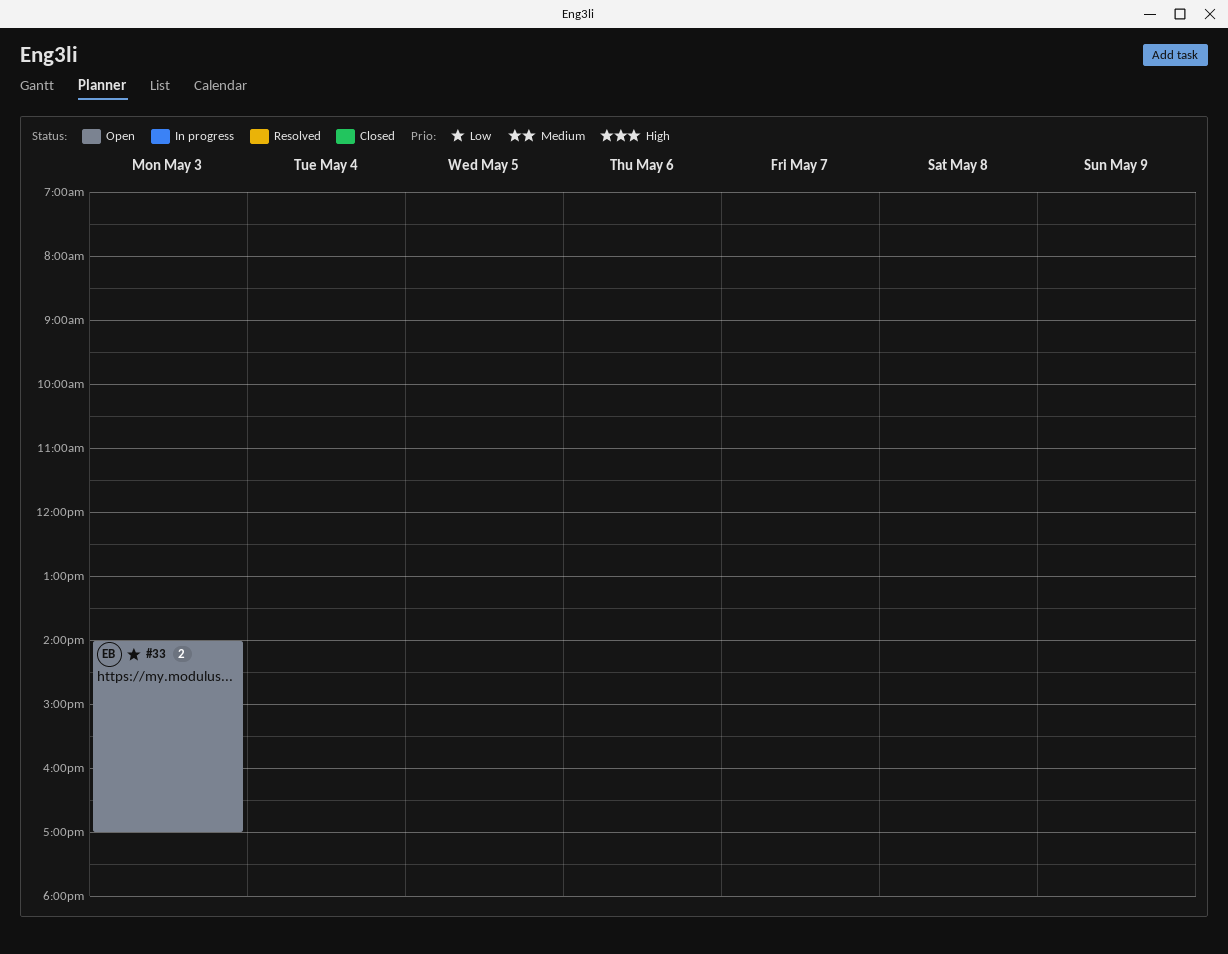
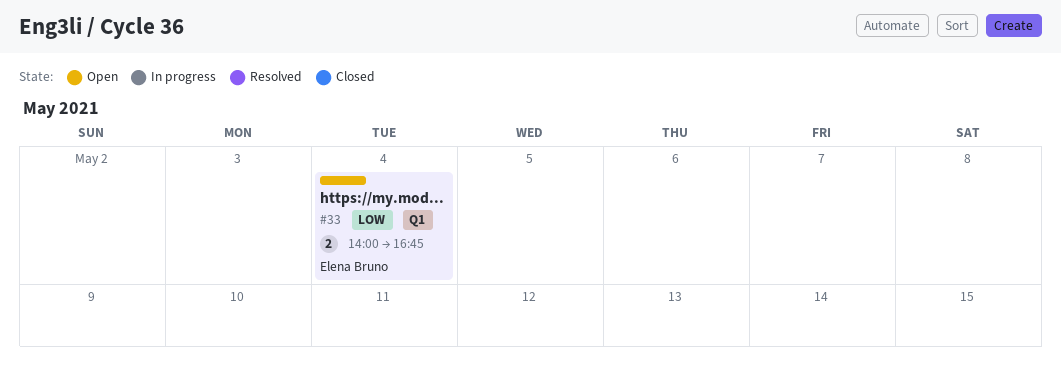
#33, day: May 3 -> May 4
#33, ends: 17:00 -> 16:45

